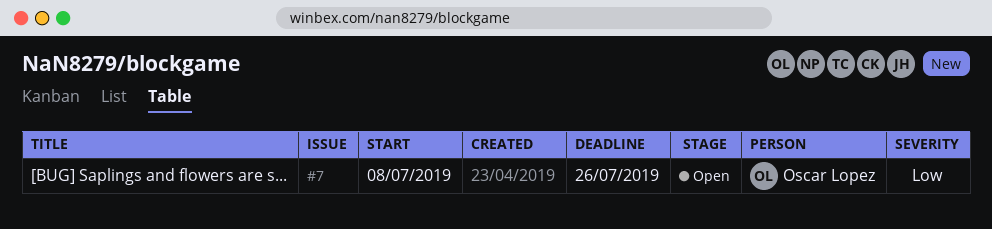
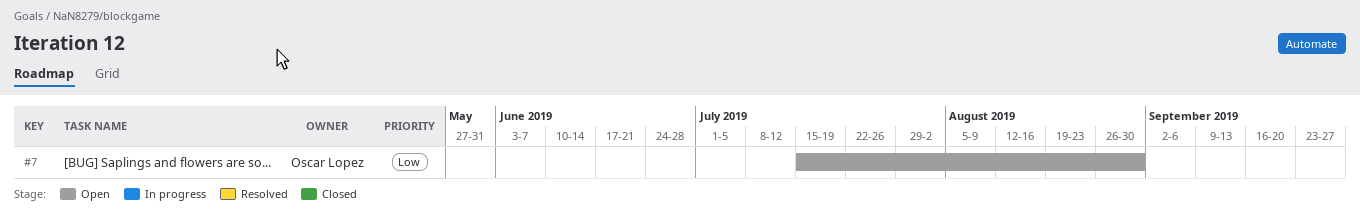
#7, start: Jul 8 -> Jul 15
#7, due: Jul 26 -> Aug 30

